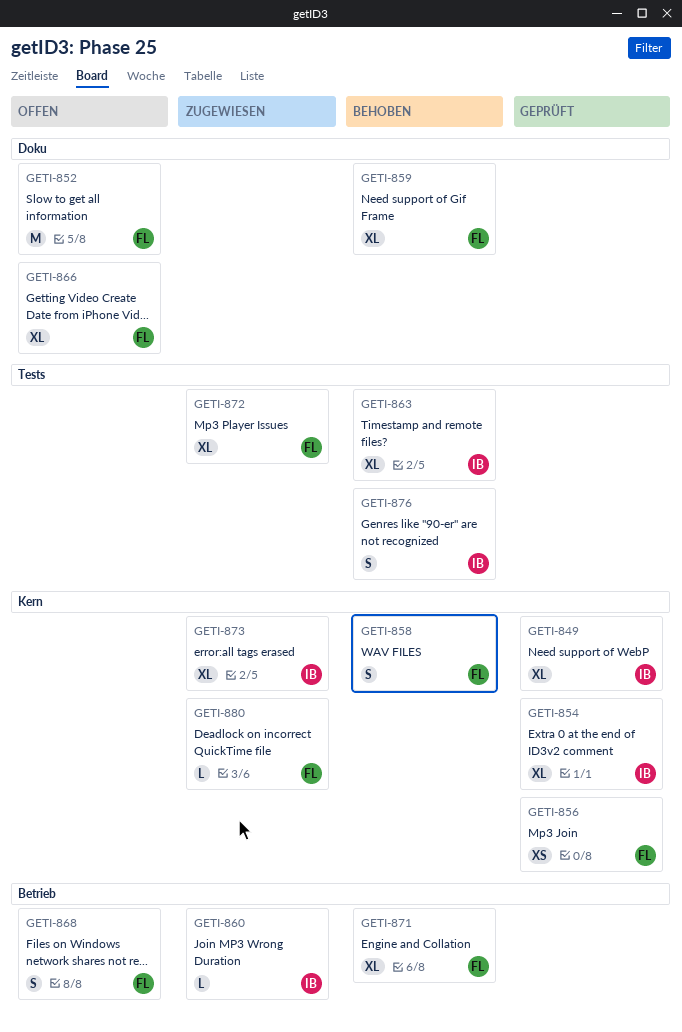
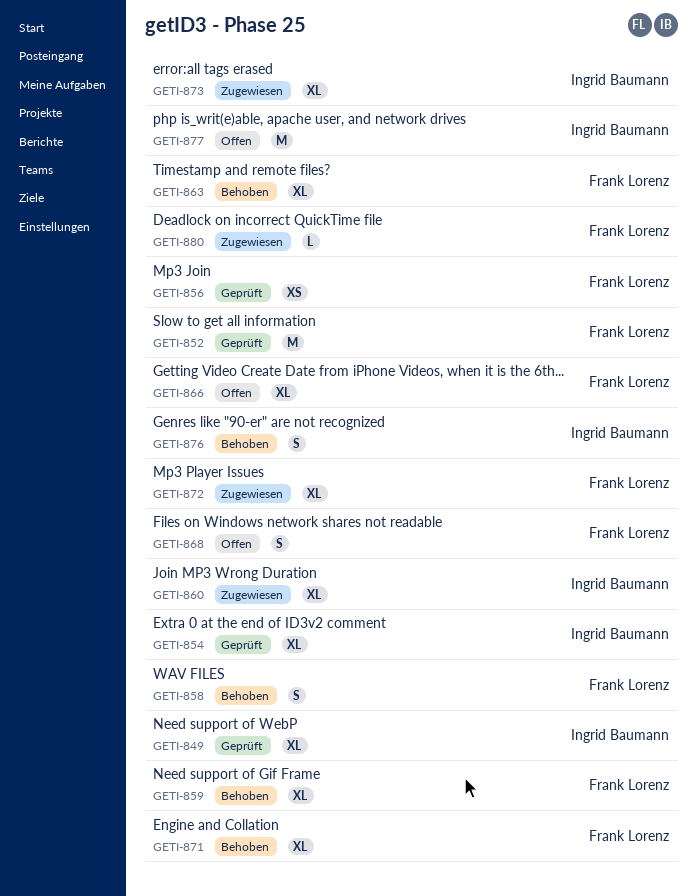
GETI-852, status: Offen -> Geprüft
GETI-860, estimate: L -> XL
GETI-863, owner: Ingrid Baumann -> Frank Lorenz
GETI-877: none -> present

